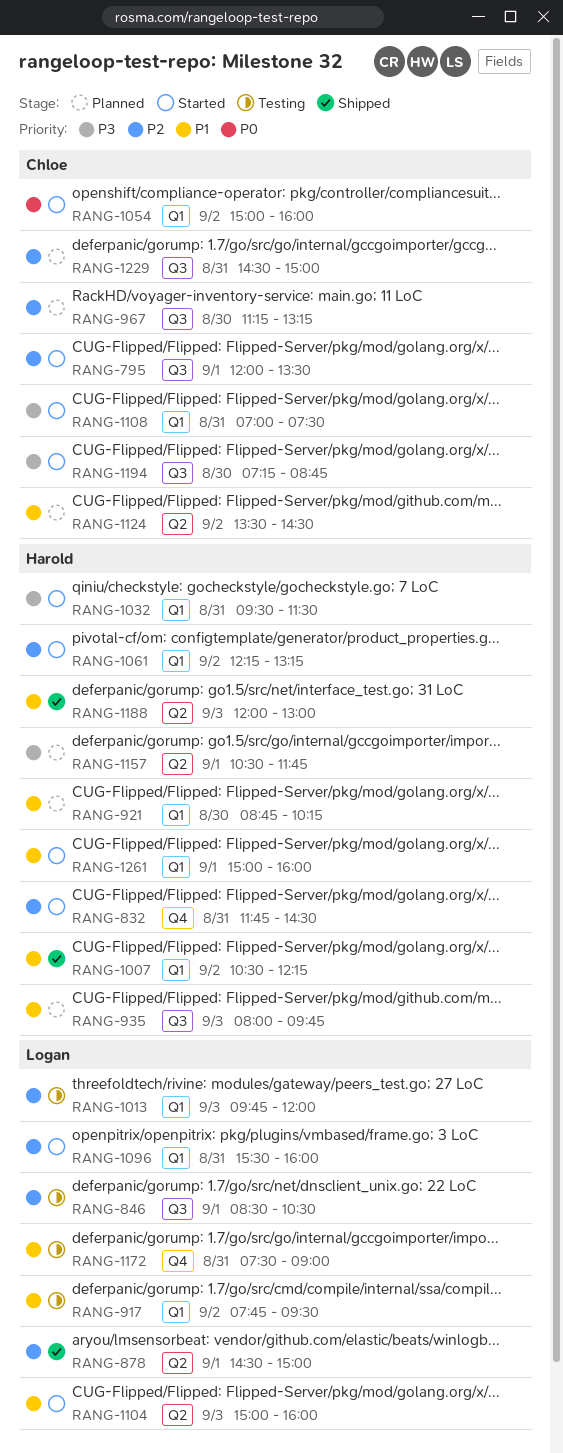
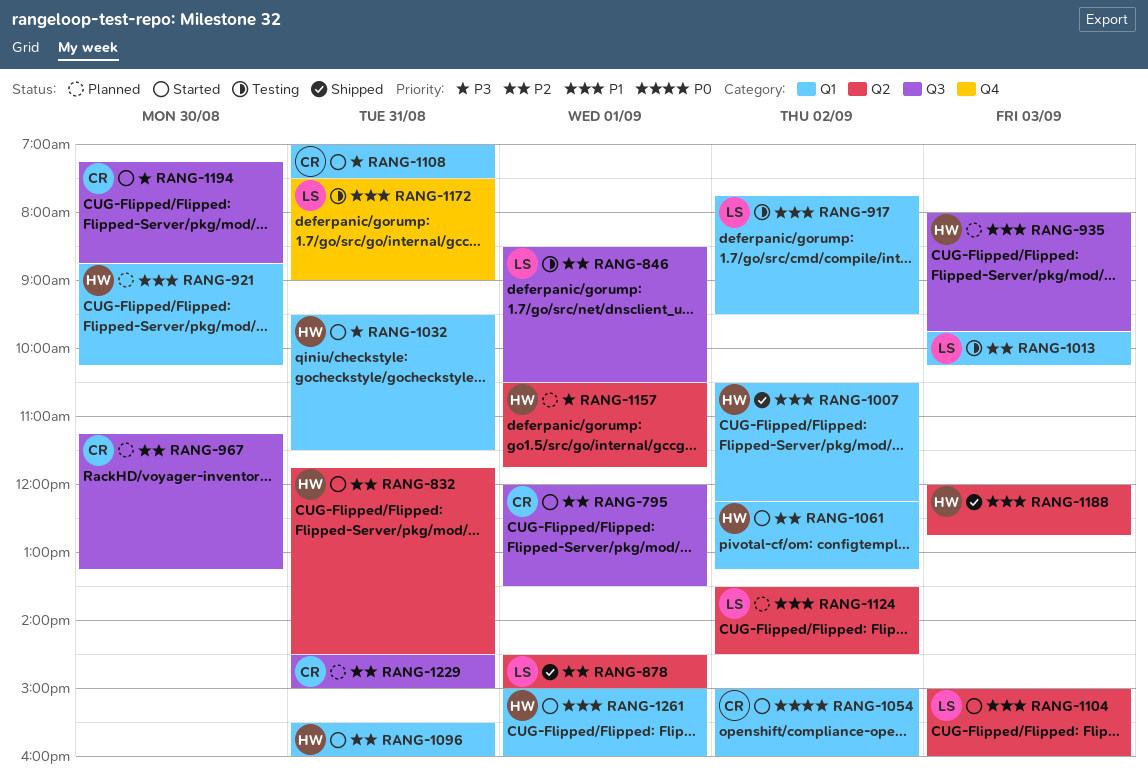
RANG-832, label: Q4 -> Q2
RANG-1013, ends: 12:00 -> 10:15
RANG-1096, owner: Logan -> Harold
RANG-1124, owner: Chloe -> Logan
RANG-1188, ends: 13:00 -> 12:45

